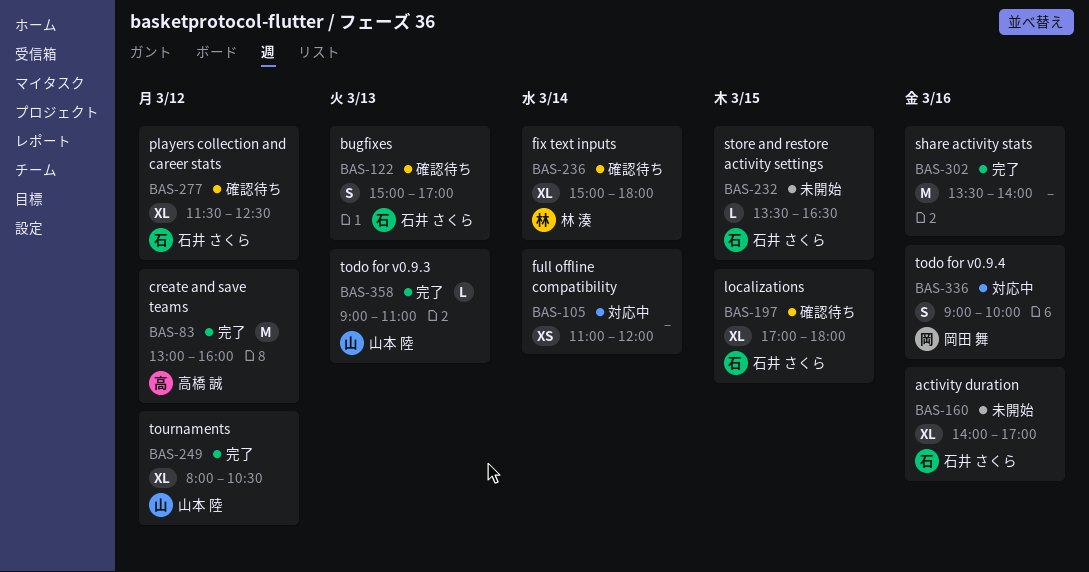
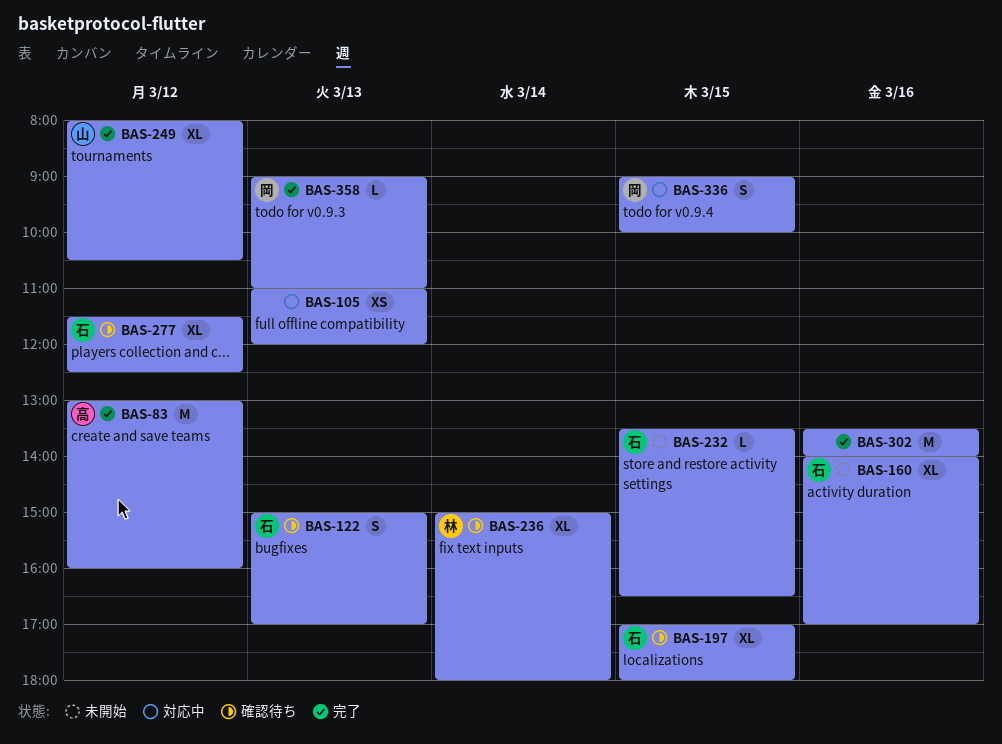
BAS-105, day: Mar 14 -> Mar 13
BAS-336, day: Mar 16 -> Mar 15
BAS-358, owner: 山本 陸 -> 岡田 舞

